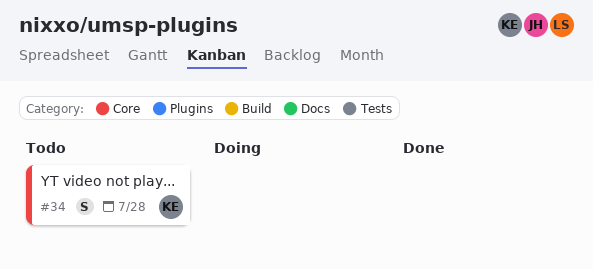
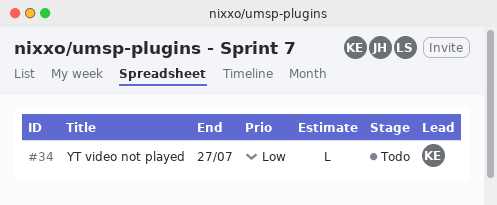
#34, estimate: S -> L
#34, due: Jul 28 -> Jul 27

